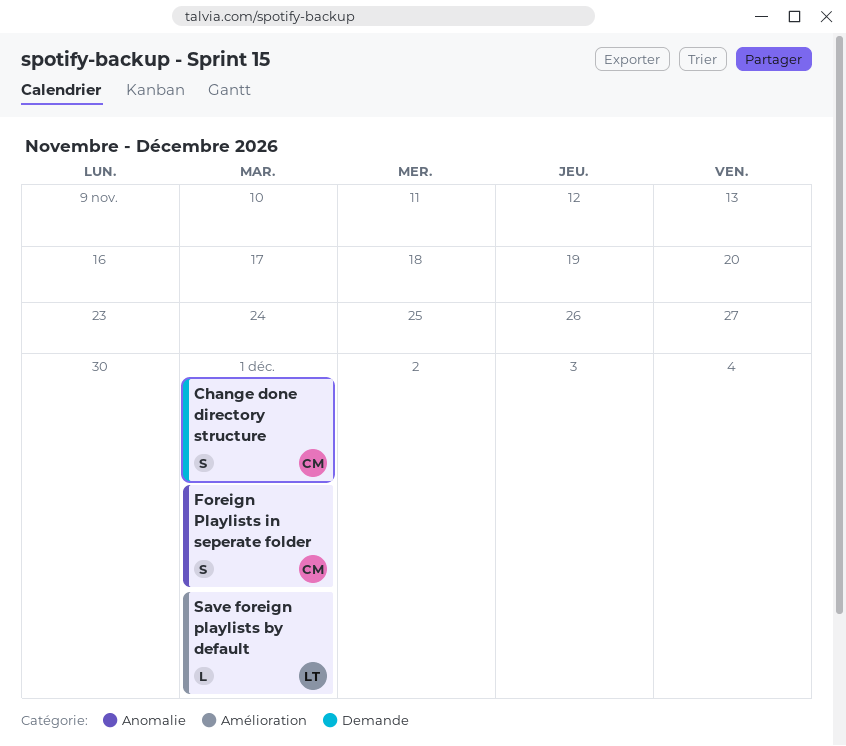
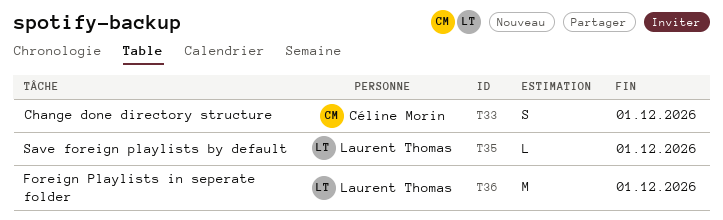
Foreign Playlists in seperate folder, owner: Céline Morin -> Laurent Thomas
Foreign Playlists in seperate folder, estimate: S -> M

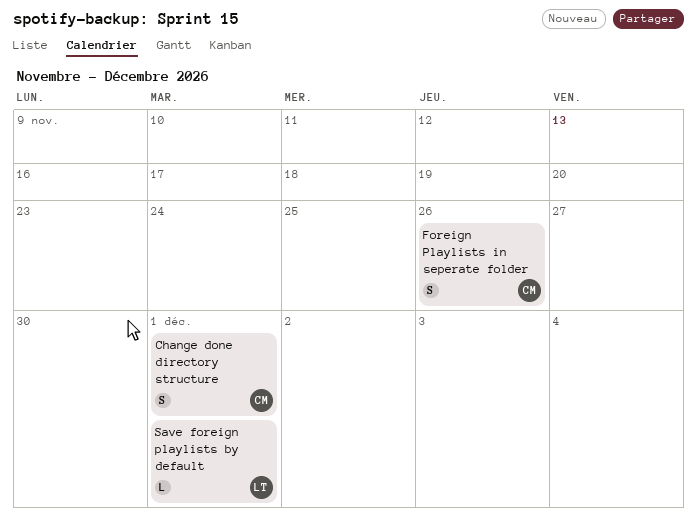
Foreign Playlists in seperate folder, owner: Laurent Thomas -> Céline Morin
Foreign Playlists in seperate folder, estimate: M -> S
Foreign Playlists in seperate folder, due: Dec 1 -> Nov 26

